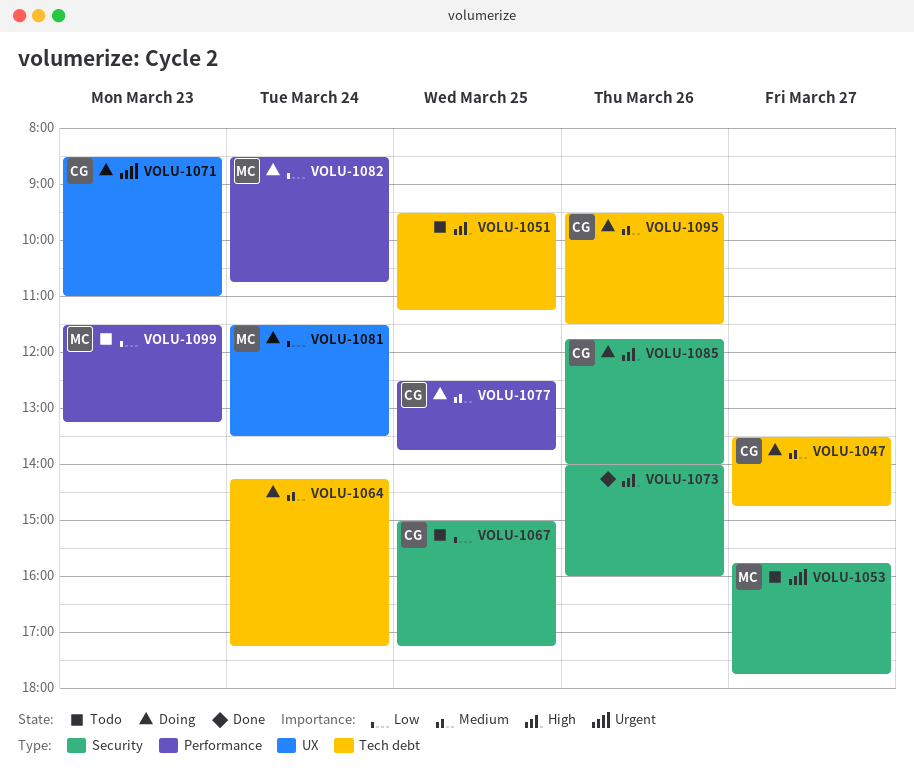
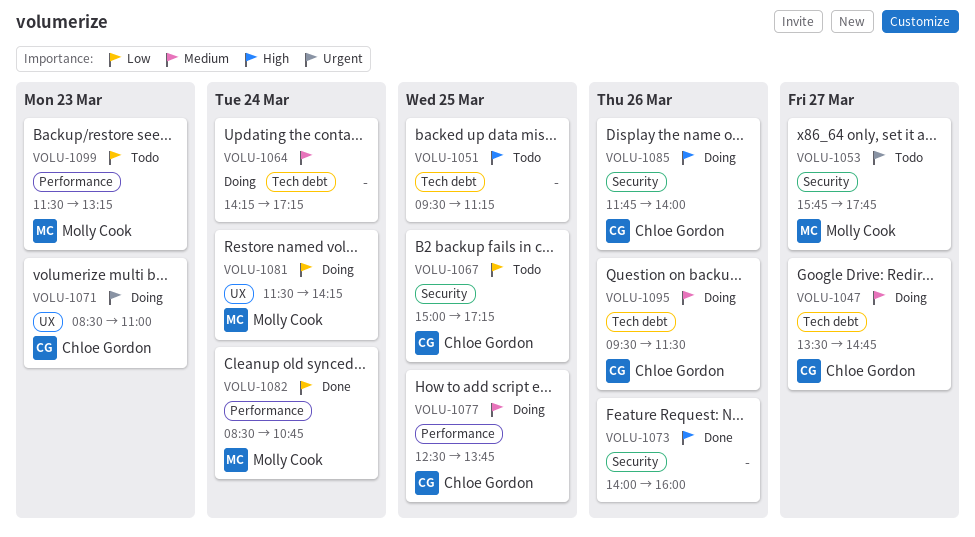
VOLU-1081, ends: 13:30 -> 14:15
VOLU-1082, status: Doing -> Done

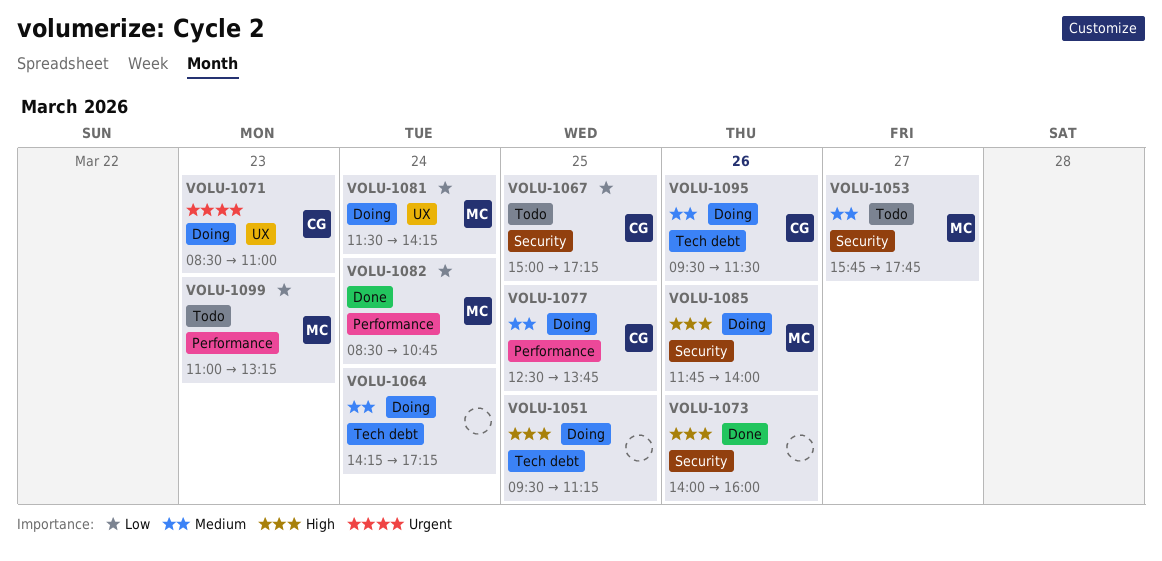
VOLU-1047: present -> none
VOLU-1051, status: Todo -> Doing
VOLU-1053, priority: Urgent -> Medium
VOLU-1085, owner: Chloe Gordon -> Molly Cook
VOLU-1099, begins: 11:30 -> 11:00

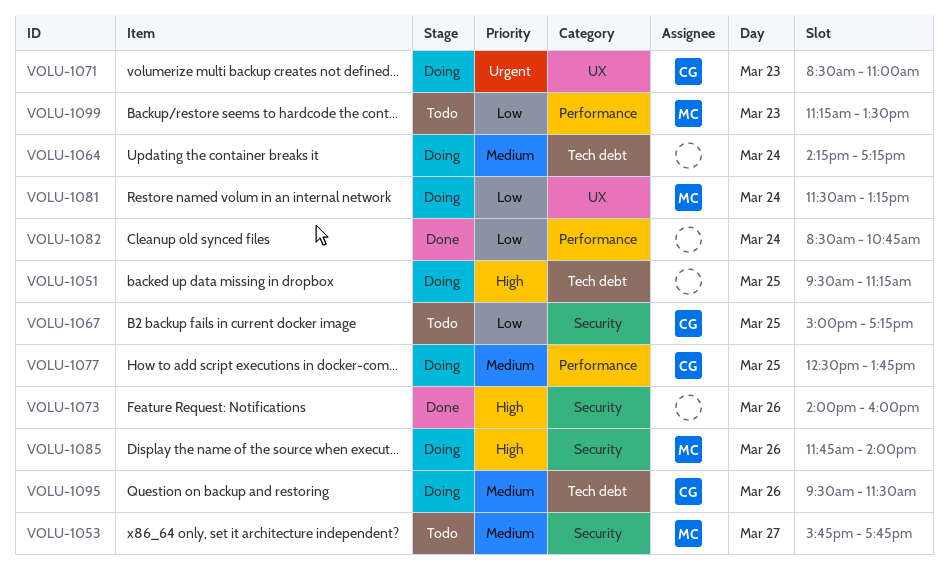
VOLU-1081, ends: 14:15 -> 13:15
VOLU-1082, owner: MC -> none
VOLU-1099, begins: 11:00 -> 11:15
VOLU-1099, ends: 13:15 -> 13:30

